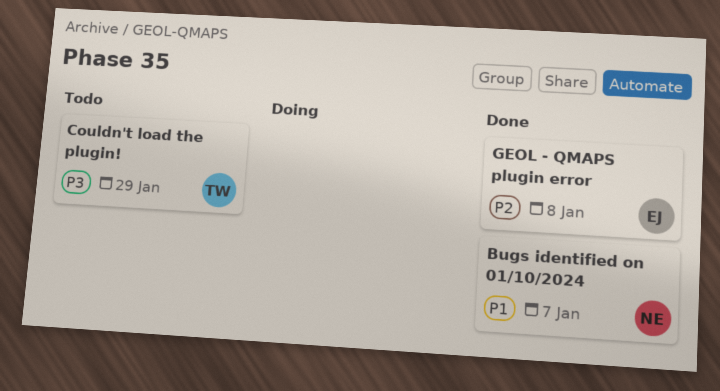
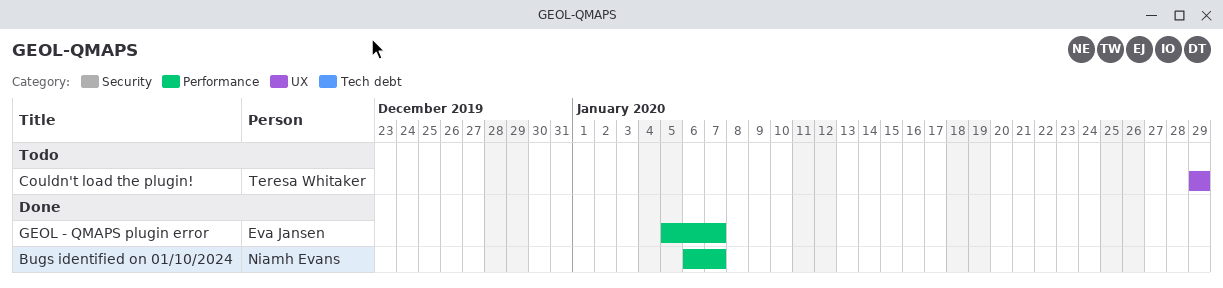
GEOL - QMAPS plugin error, due: Jan 8 -> Jan 7

